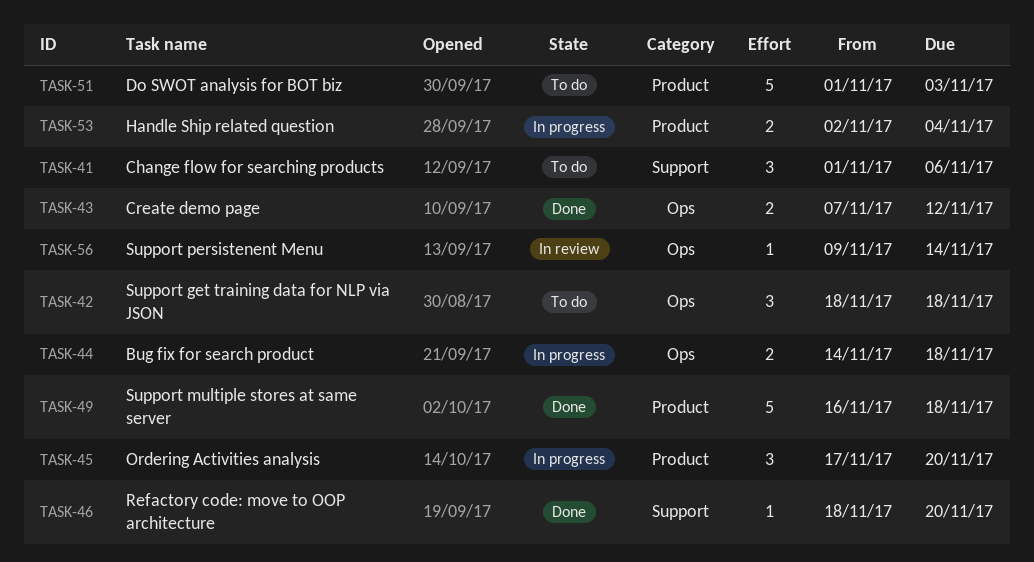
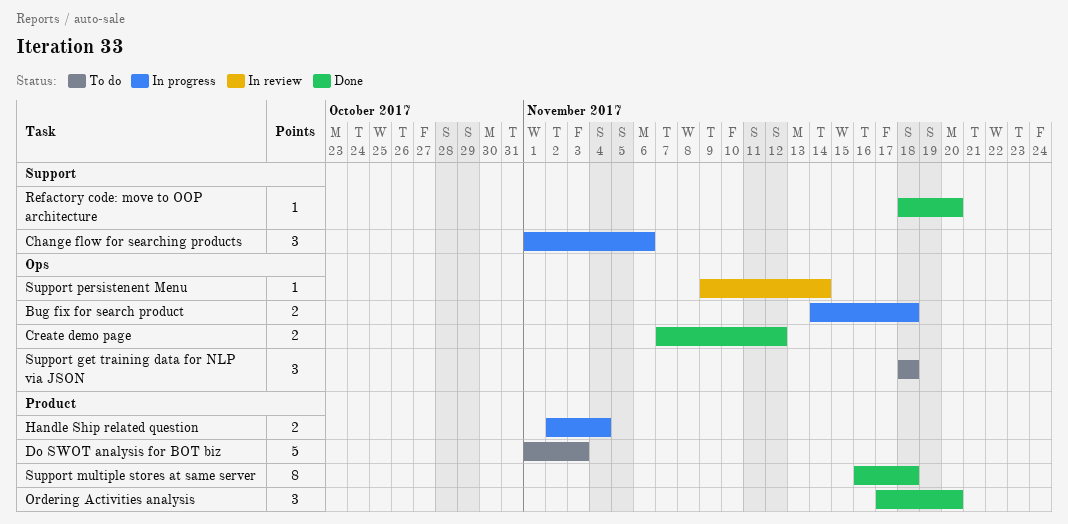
Change flow for searching products, status: To do -> In progress
Ordering Activities analysis, status: In progress -> Done
Support multiple stores at same server, estimate: 5 -> 8

